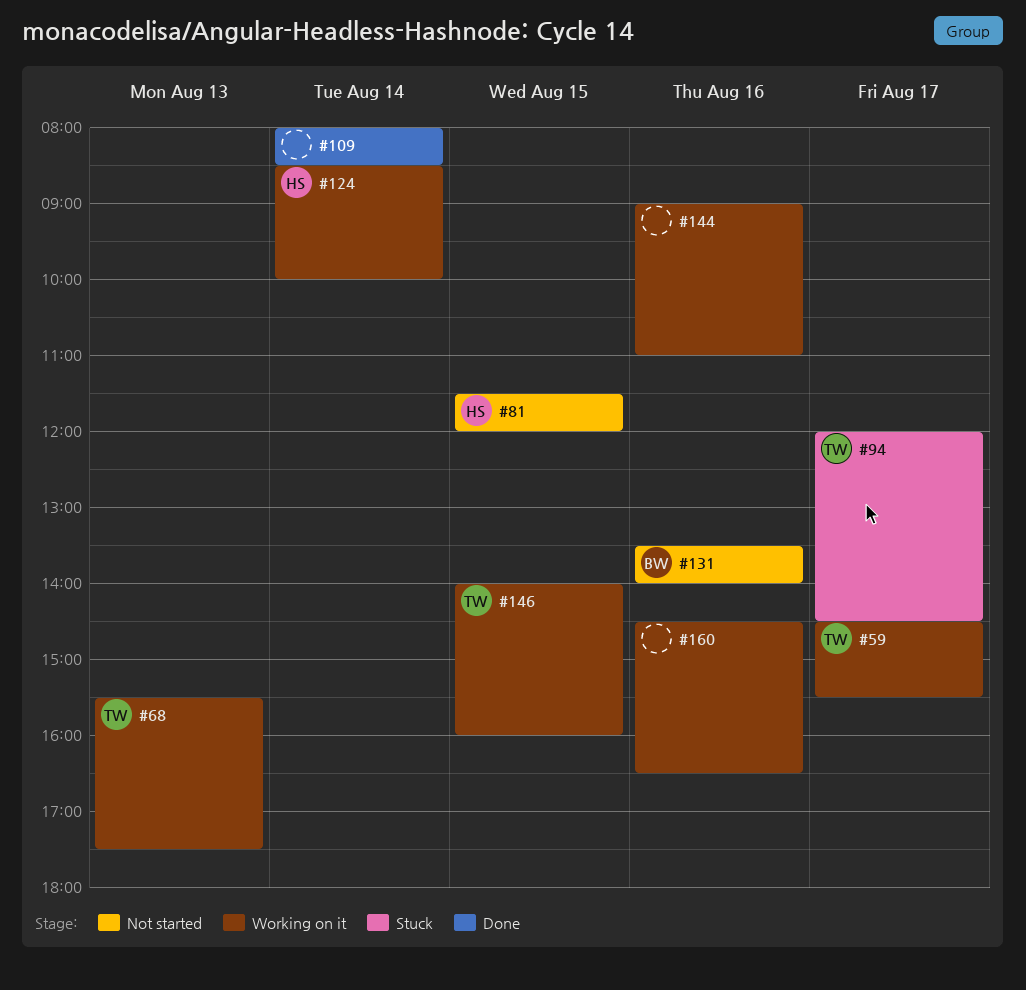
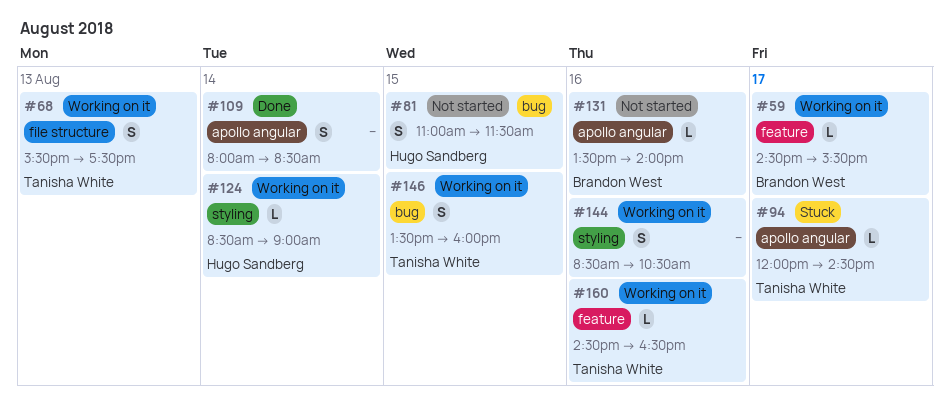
#59, owner: Tanisha White -> Brandon West
#81, begins: 11:30 -> 11:00
#81, ends: 12:00 -> 11:30
#124, ends: 10:00 -> 09:00
#144, begins: 09:00 -> 08:30
#144, ends: 11:00 -> 10:30
#146, begins: 14:00 -> 13:30
#160, owner: none -> Tanisha White

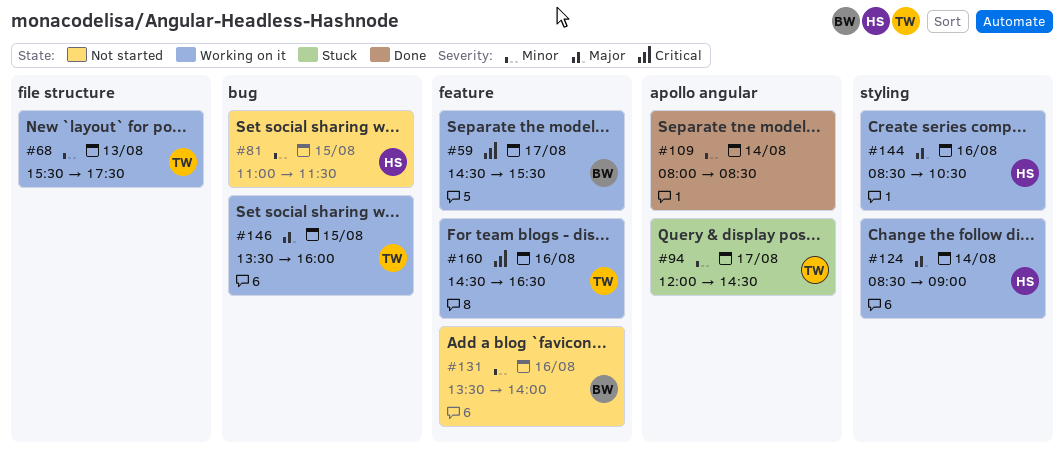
#131, label: apollo angular -> feature
#144, owner: none -> Hugo Sandberg

